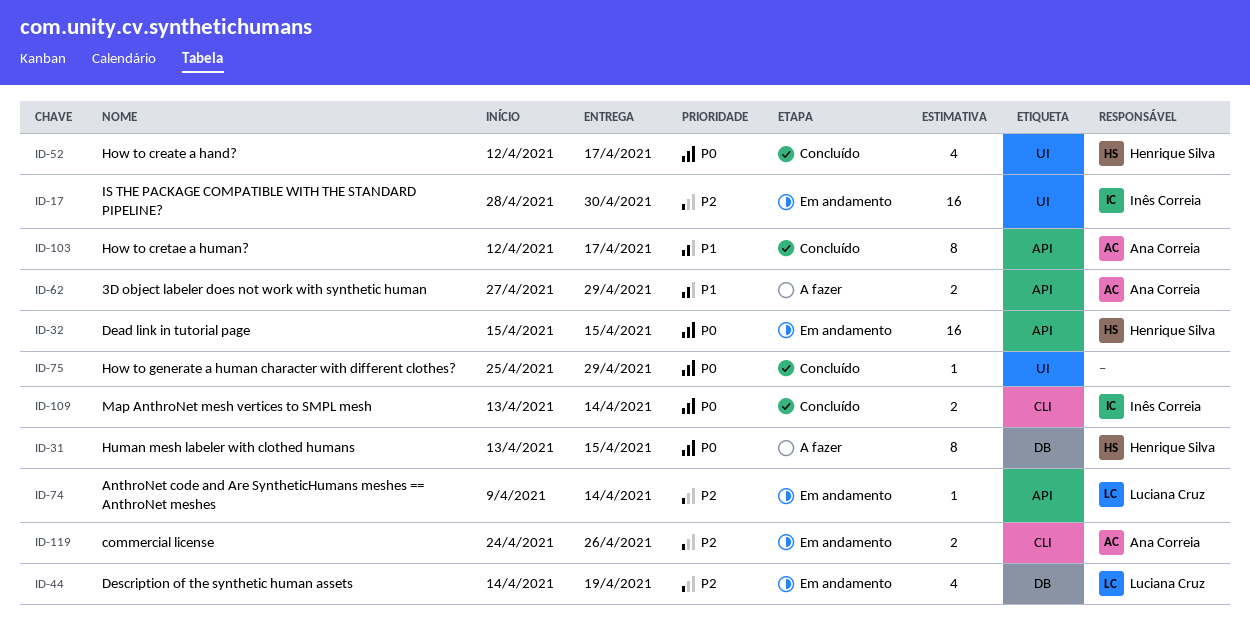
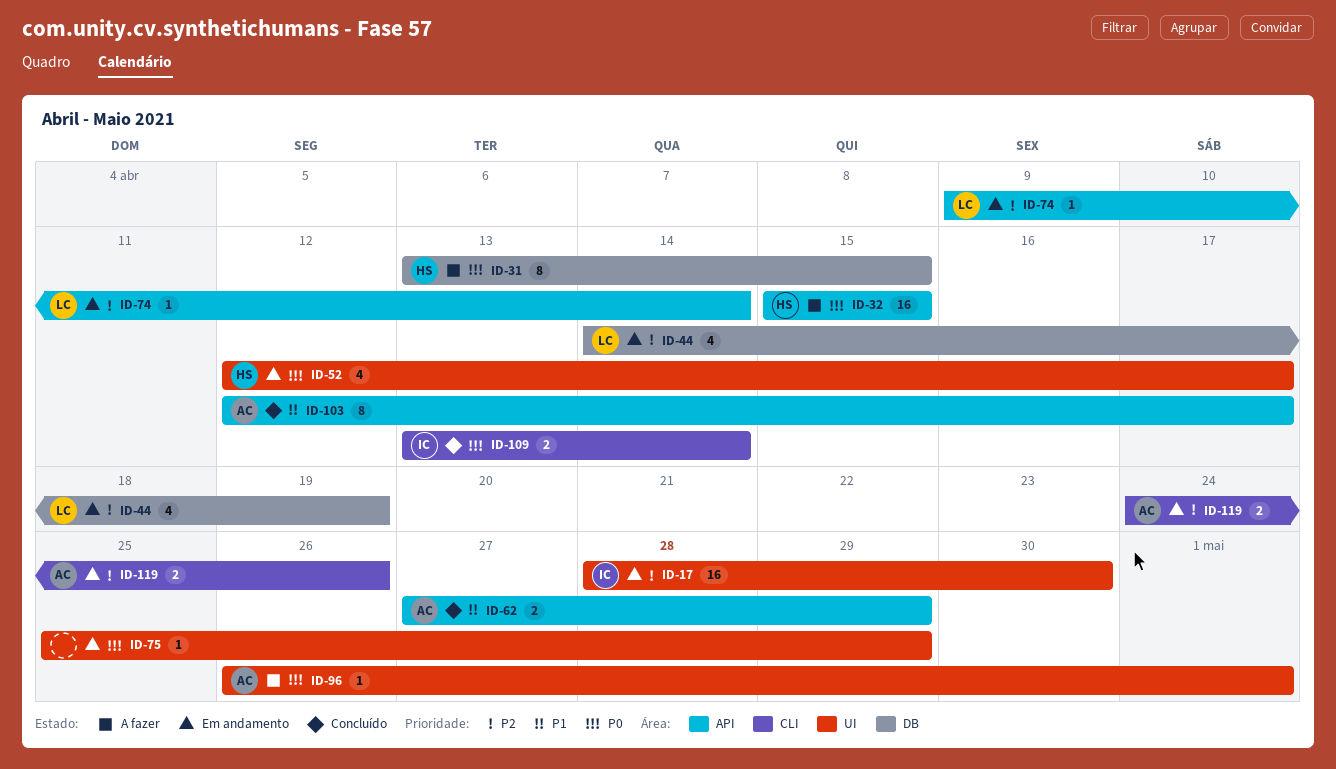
ID-32, status: Em andamento -> A fazer
ID-52, status: Concluído -> Em andamento
ID-62, status: A fazer -> Concluído
ID-75, status: Concluído -> Em andamento
ID-96: none -> present

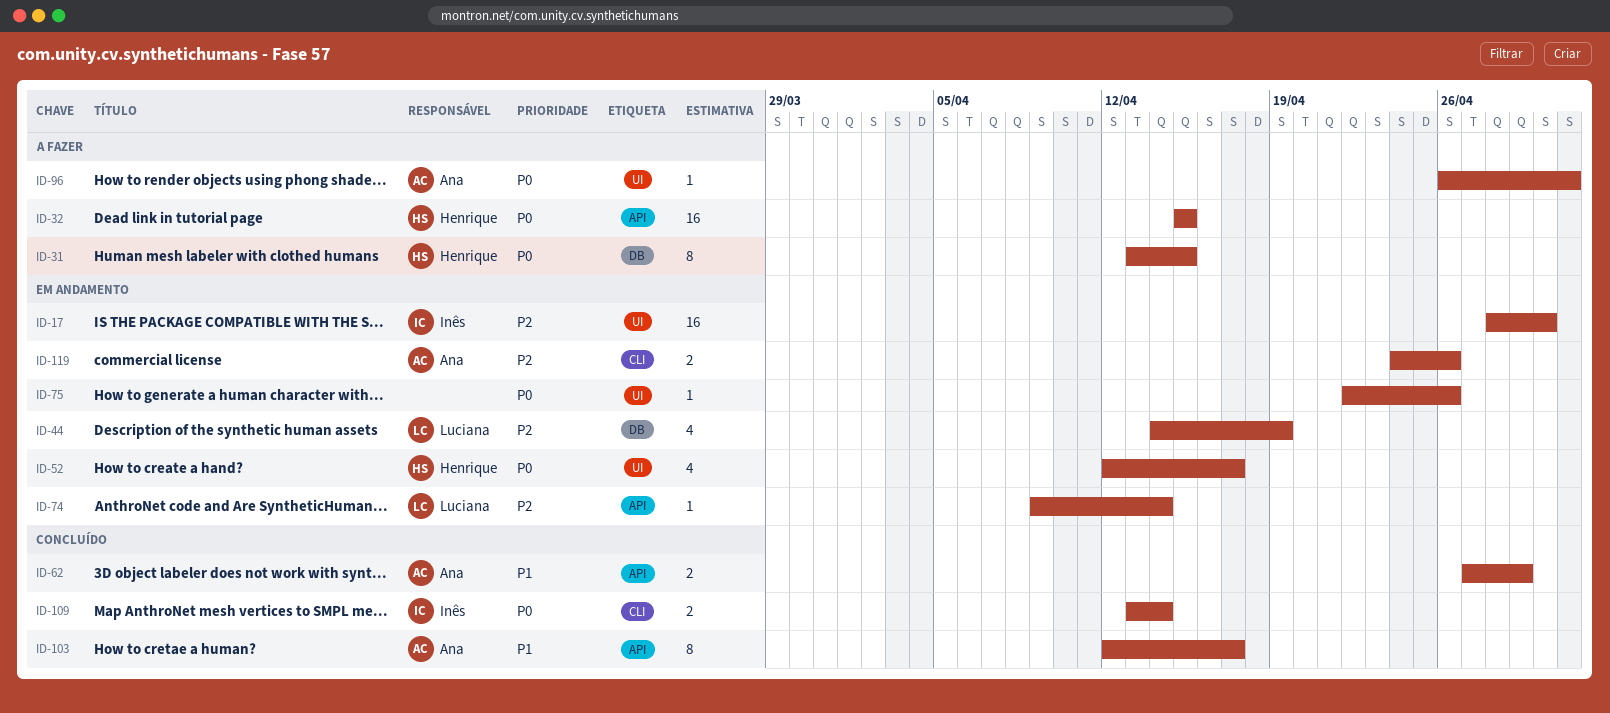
ID-75, start: Apr 25 -> Apr 22
ID-75, due: Apr 29 -> Apr 26

